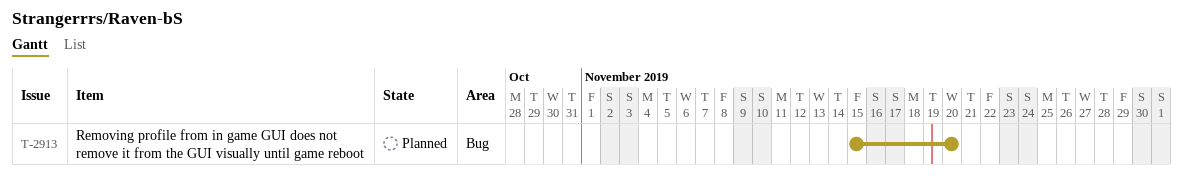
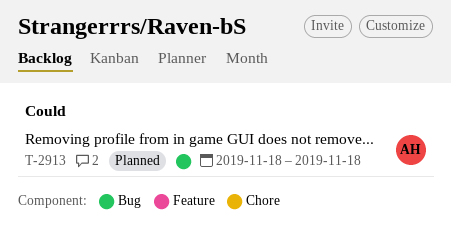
T-2913, start: Nov 15 -> Nov 18
T-2913, due: Nov 20 -> Nov 18

